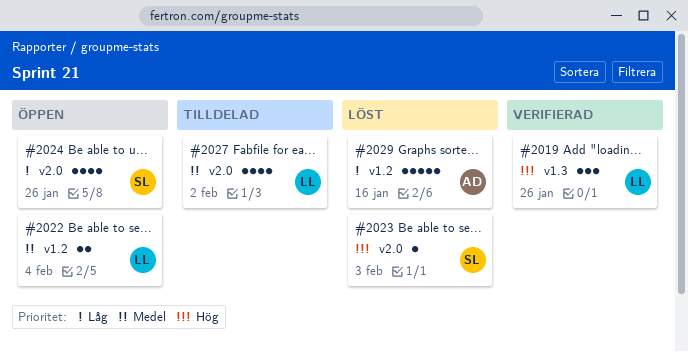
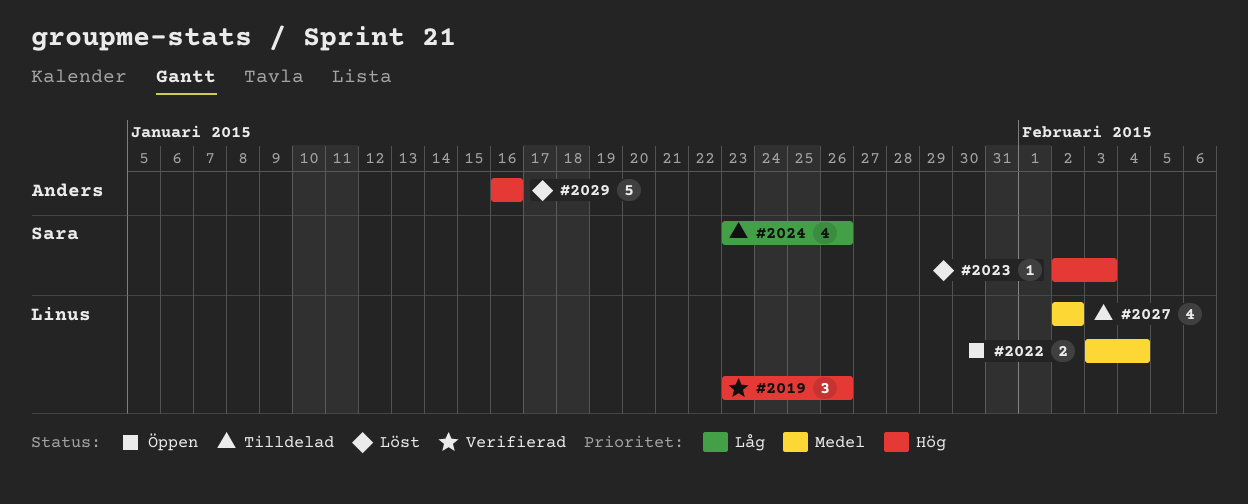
#2024, status: Öppen -> Tilldelad
#2029, priority: Låg -> Hög

